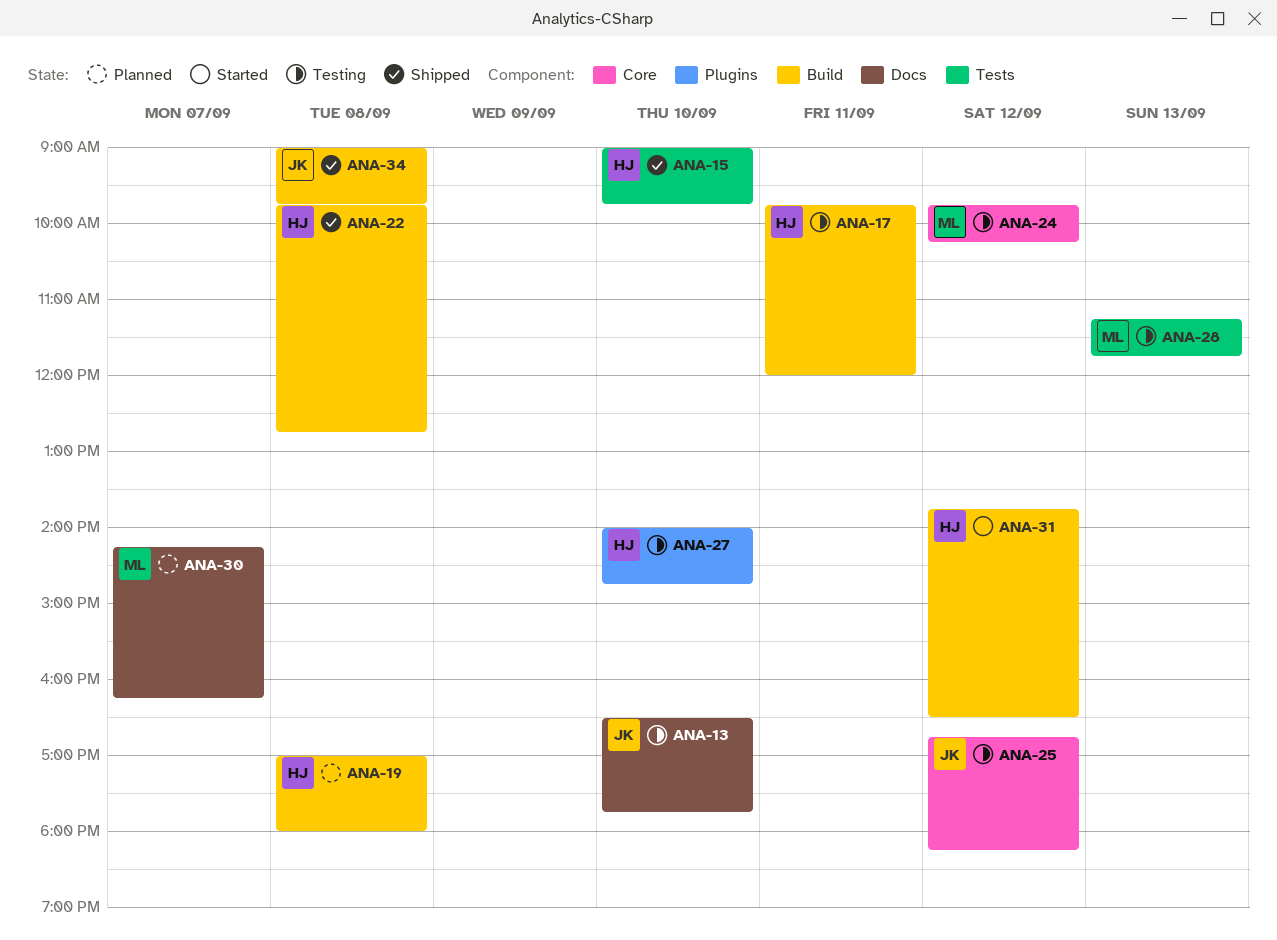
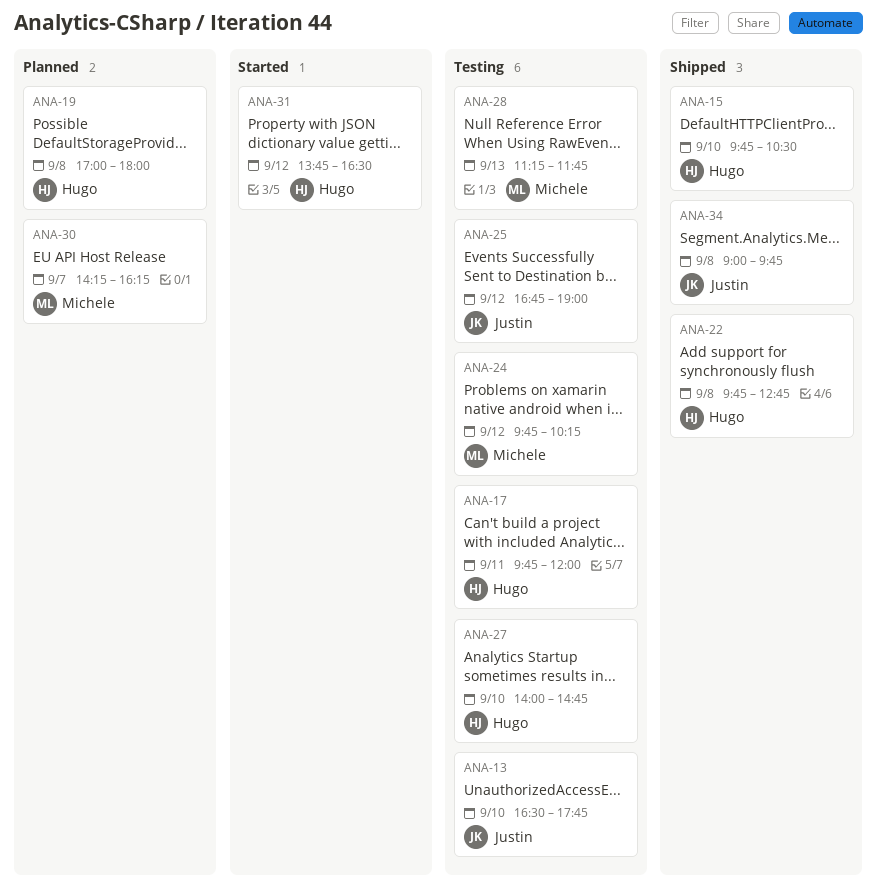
ANA-15, begins: 09:00 -> 09:45
ANA-15, ends: 09:45 -> 10:30
ANA-25, ends: 18:15 -> 19:00

